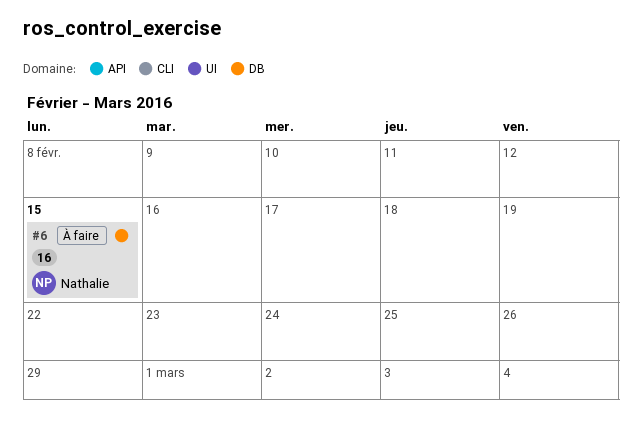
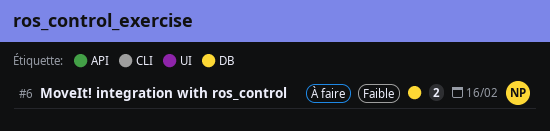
#6, estimate: 16 -> 2
#6, due: Feb 15 -> Feb 16

